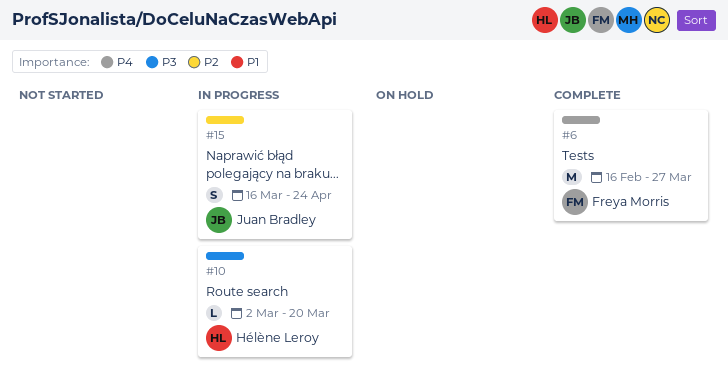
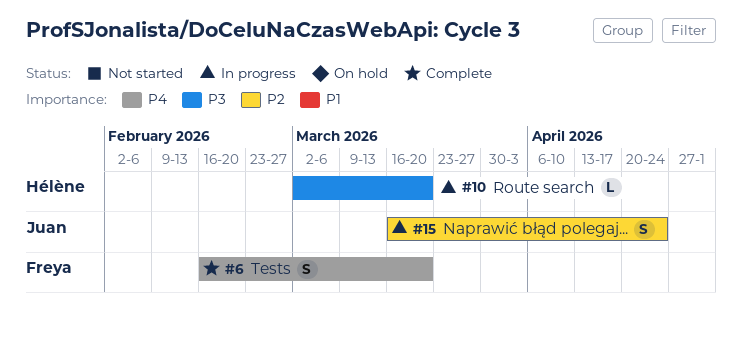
#6, estimate: M -> S
#6, due: Mar 27 -> Mar 20

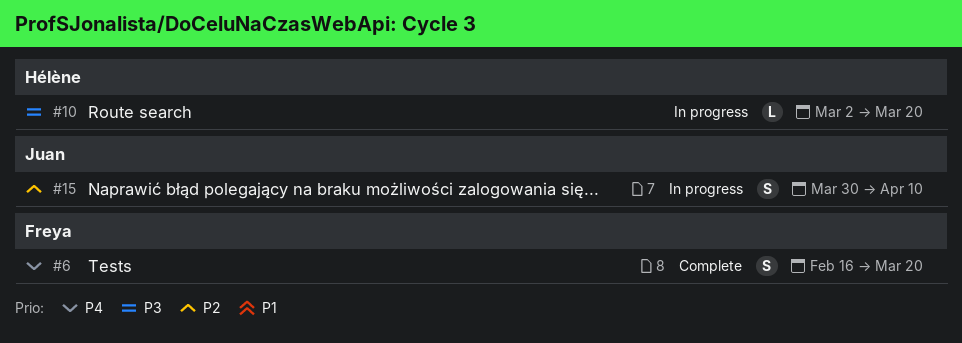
#15, start: Mar 16 -> Mar 30
#15, due: Apr 24 -> Apr 10

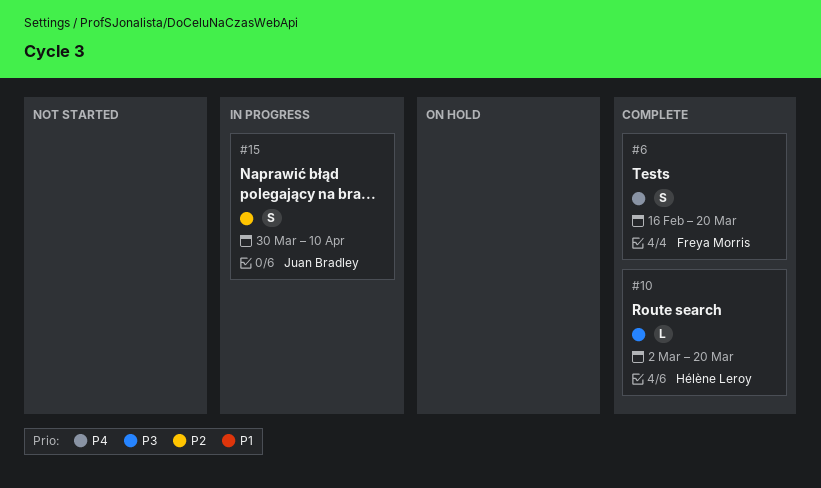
#10, status: In progress -> Complete

